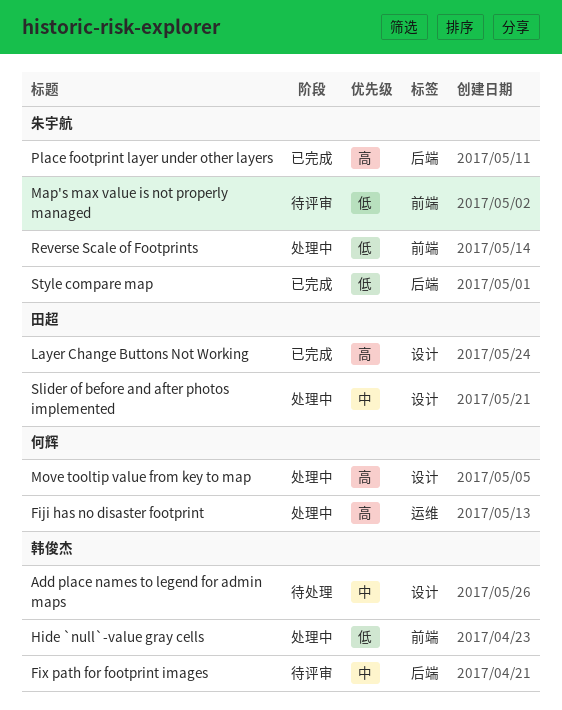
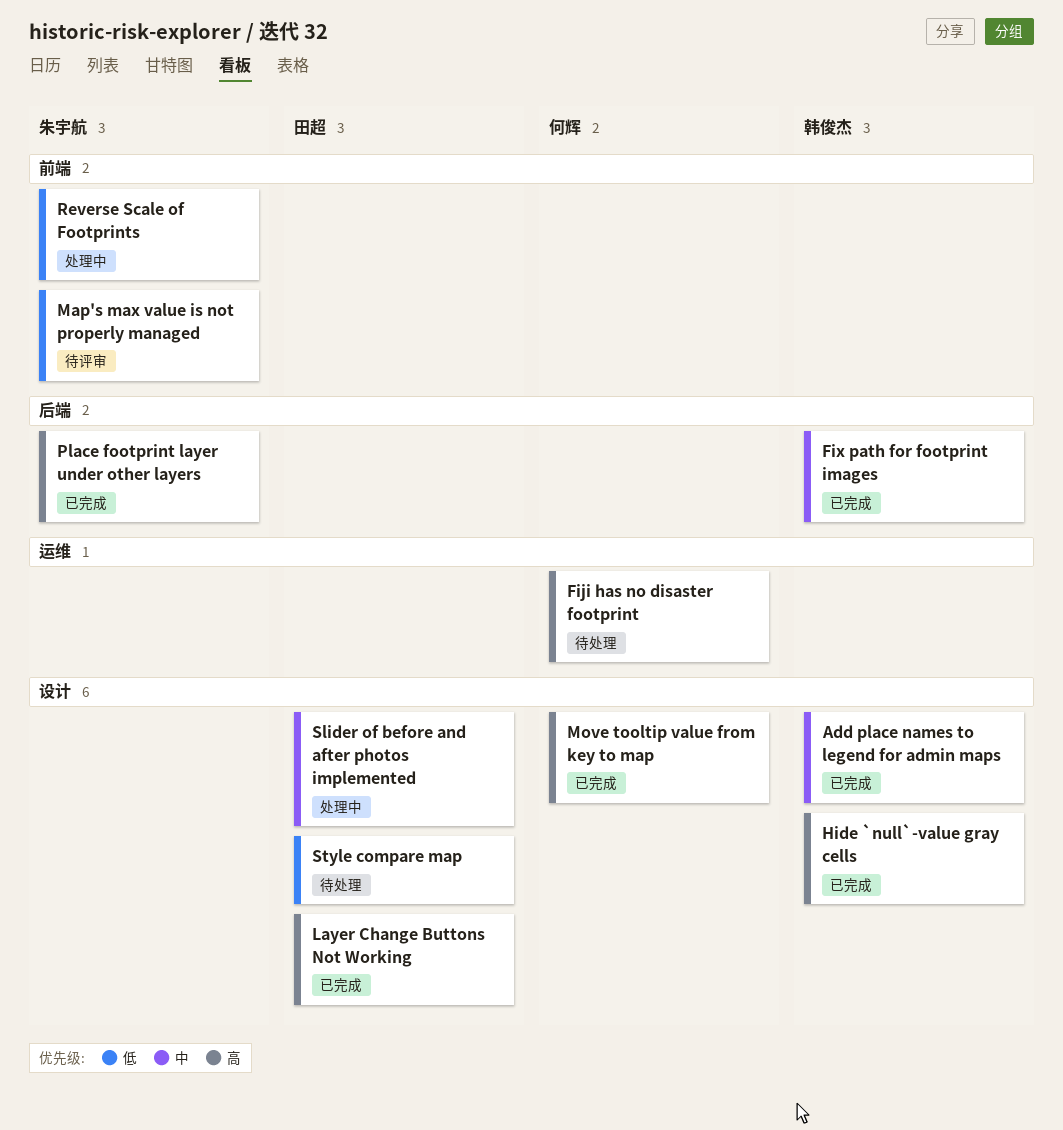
Add place names to legend for admin maps, status: 待处理 -> 已完成
Fiji has no disaster footprint, status: 处理中 -> 待处理
Fix path for footprint images, status: 待评审 -> 已完成
Hide `null`-value gray cells, status: 处理中 -> 已完成
Hide `null`-value gray cells, priority: 低 -> 高
Hide `null`-value gray cells, label: 前端 -> 设计
Move tooltip value from key to map, status: 处理中 -> 已完成
Style compare map, status: 已完成 -> 待处理
Style compare map, owner: 朱宇航 -> 田超
Style compare map, label: 后端 -> 设计

